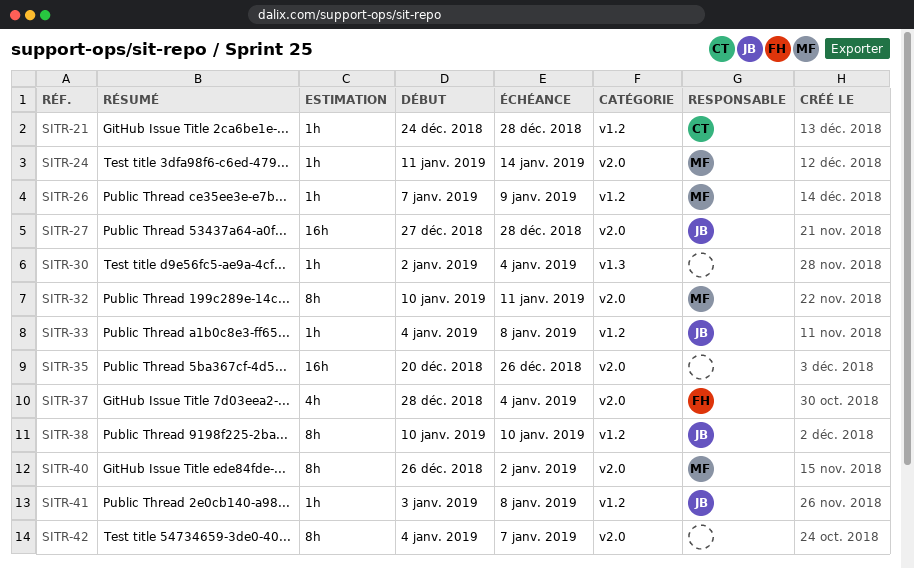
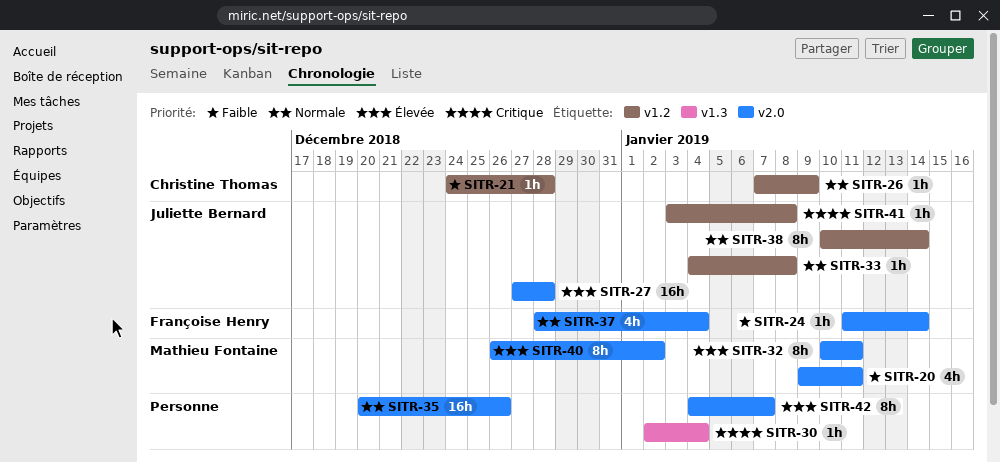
SITR-20: none -> present
SITR-24, owner: Mathieu Fontaine -> Françoise Henry
SITR-26, owner: Mathieu Fontaine -> Christine Thomas
SITR-38, due: Jan 10 -> Jan 14

